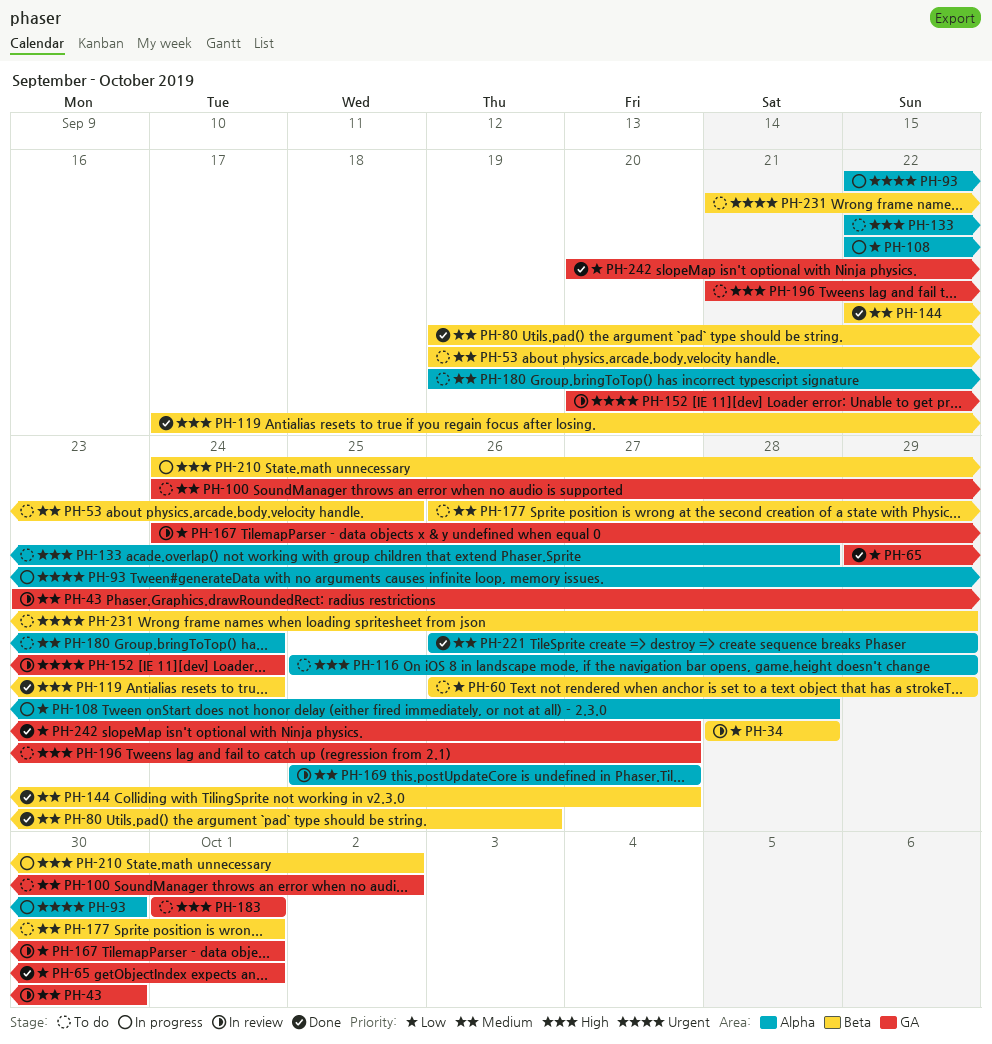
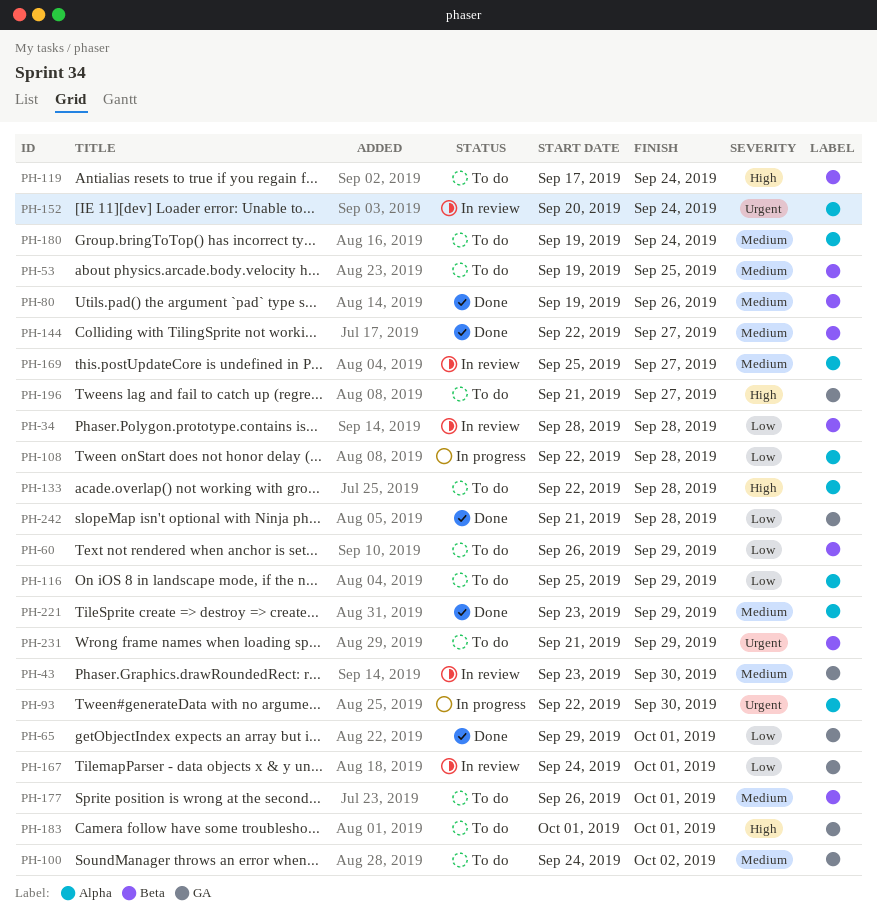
PH-116, priority: High -> Low
PH-119, status: Done -> To do
PH-152, label: GA -> Alpha
PH-210: present -> none
PH-221, start: Sep 26 -> Sep 23
PH-242, start: Sep 20 -> Sep 21
PH-242, due: Sep 27 -> Sep 28

